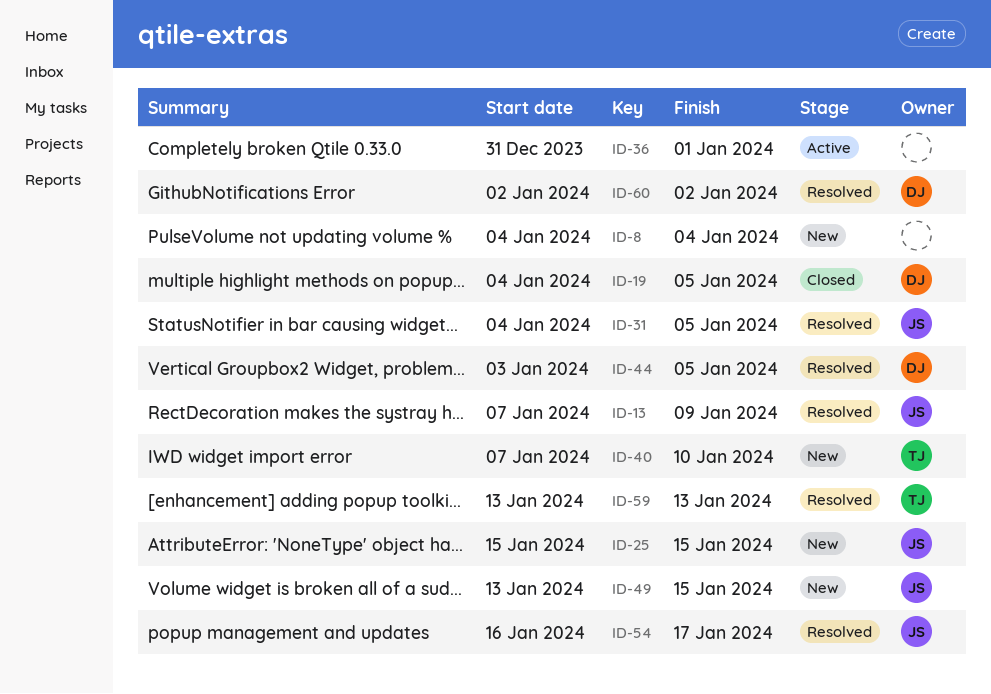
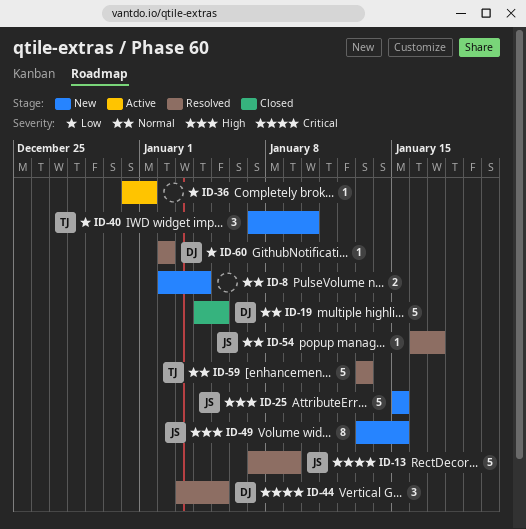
ID-8, start: Jan 4 -> Jan 2
ID-31: present -> none

